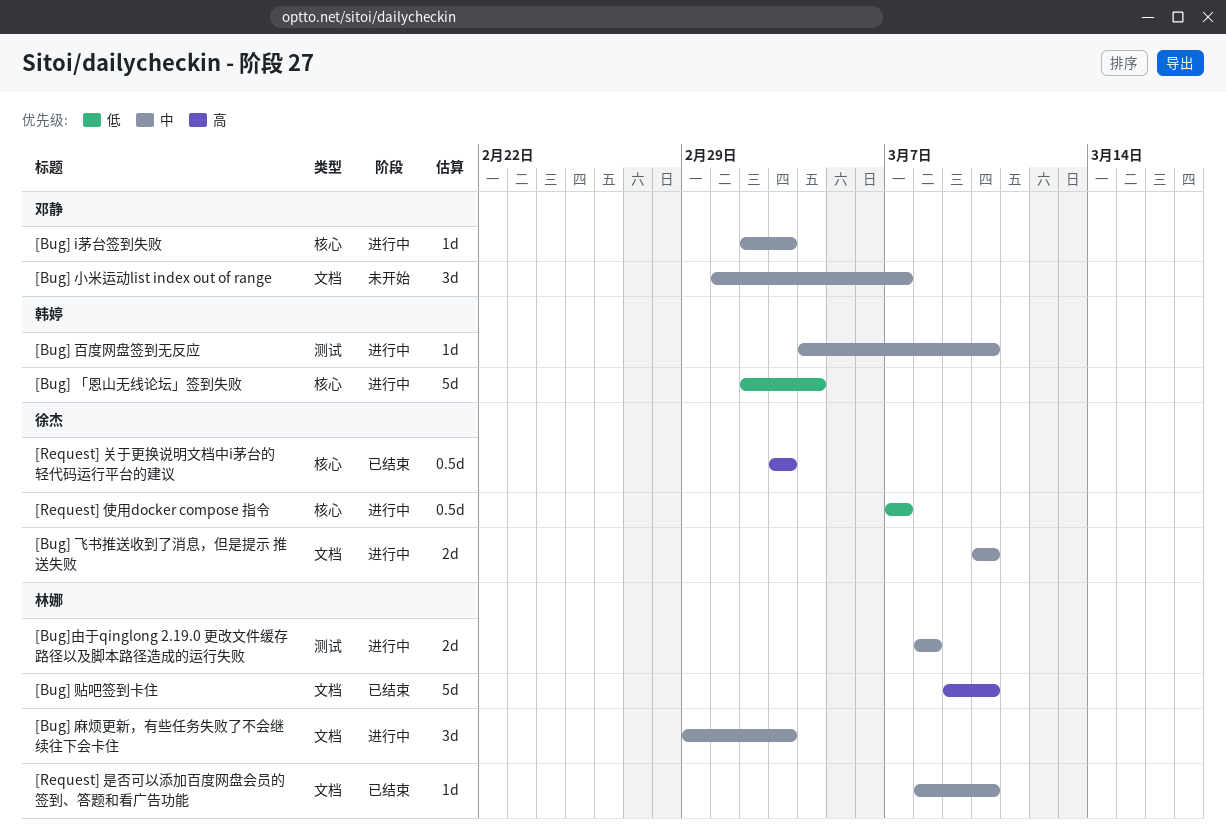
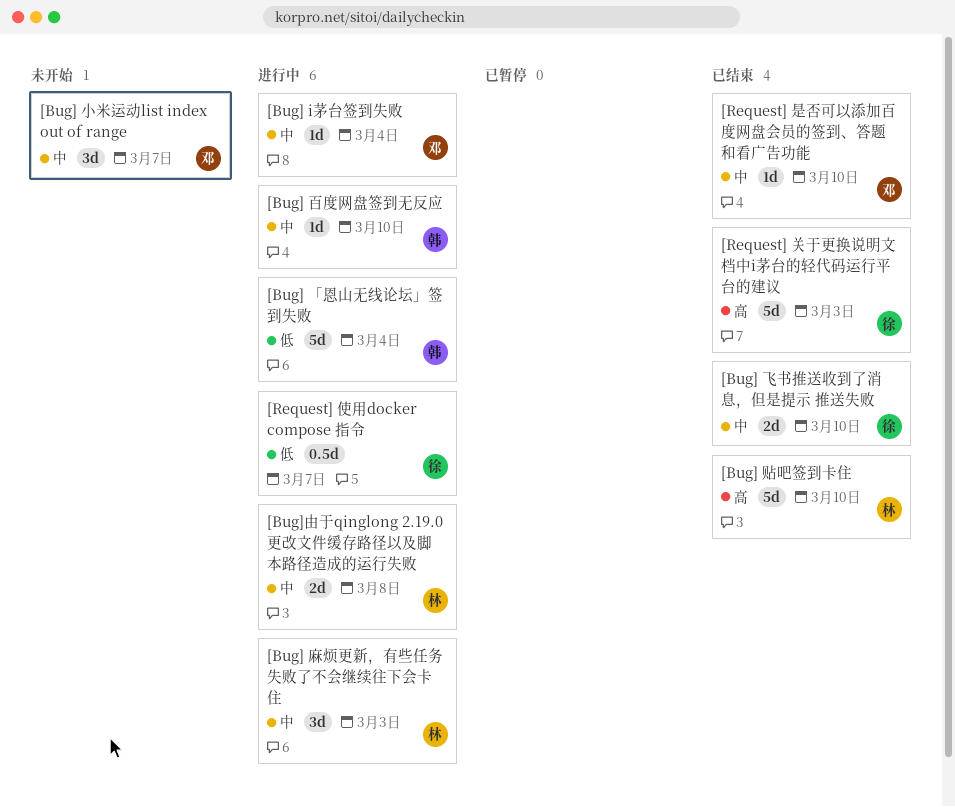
[Bug] i茅台签到失败, due: Mar 3 -> Mar 4
[Bug] 飞书推送收到了消息，但是提示 推送失败, status: 进行中 -> 已结束
[Request] 关于更换说明文档中i茅台的轻代码运行平台的建议, estimate: 0.5d -> 5d
[Request] 是否可以添加百度网盘会员的签到、答题和看广告功能, owner: 林娜 -> 邓静

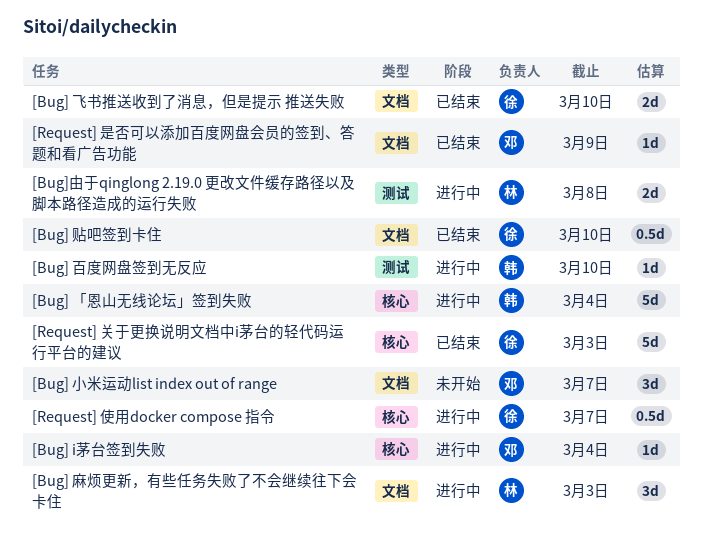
[Bug] 贴吧签到卡住, owner: 林 -> 徐
[Bug] 贴吧签到卡住, estimate: 5d -> 0.5d
[Request] 是否可以添加百度网盘会员的签到、答题和看广告功能, due: Mar 10 -> Mar 9

